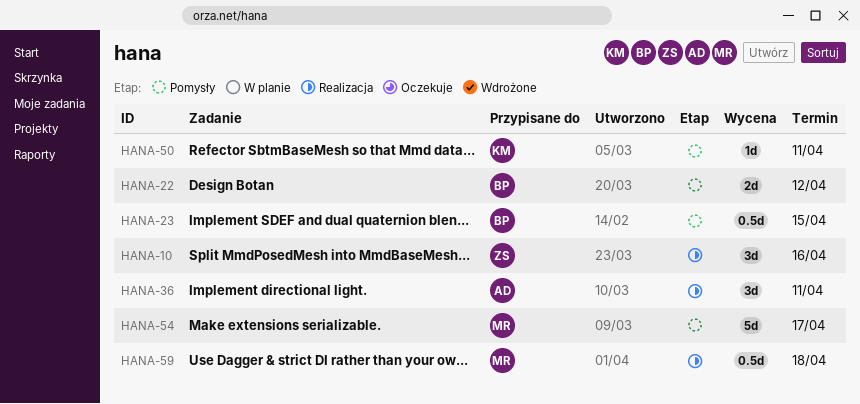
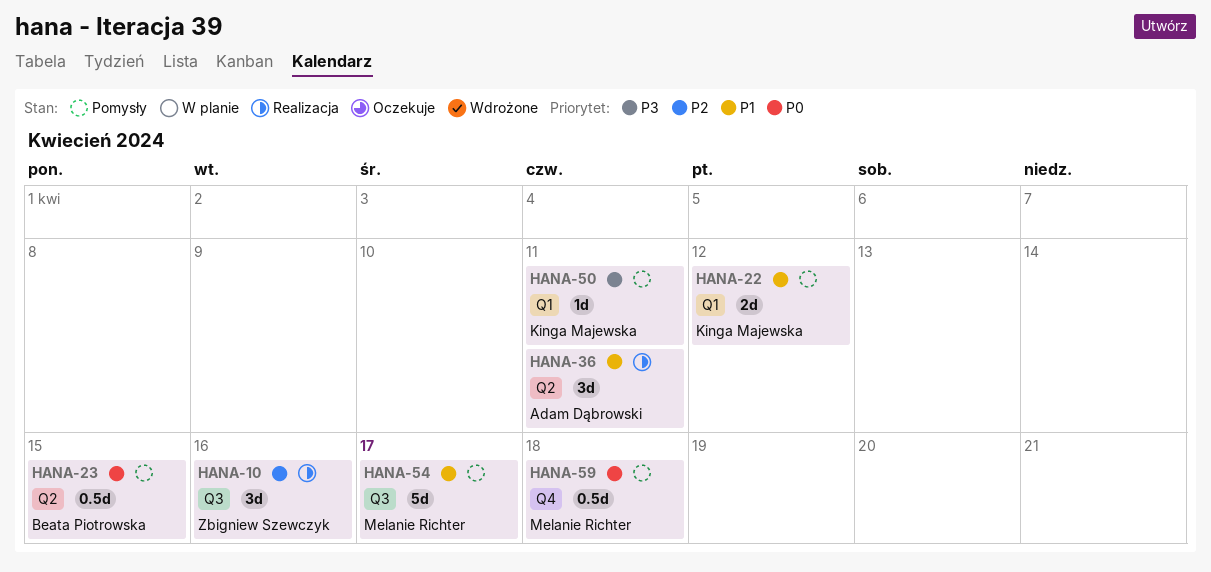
HANA-22, owner: Beata Piotrowska -> Kinga Majewska
HANA-59, status: Realizacja -> Pomysły

